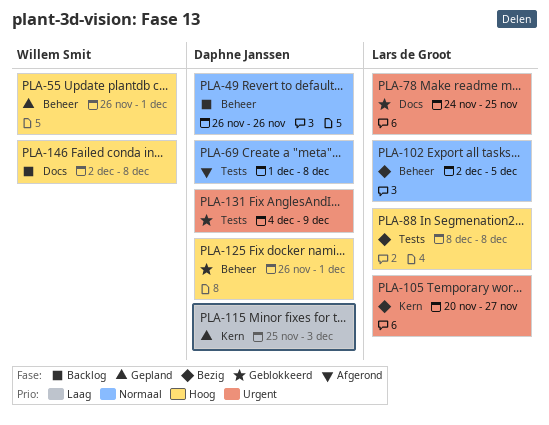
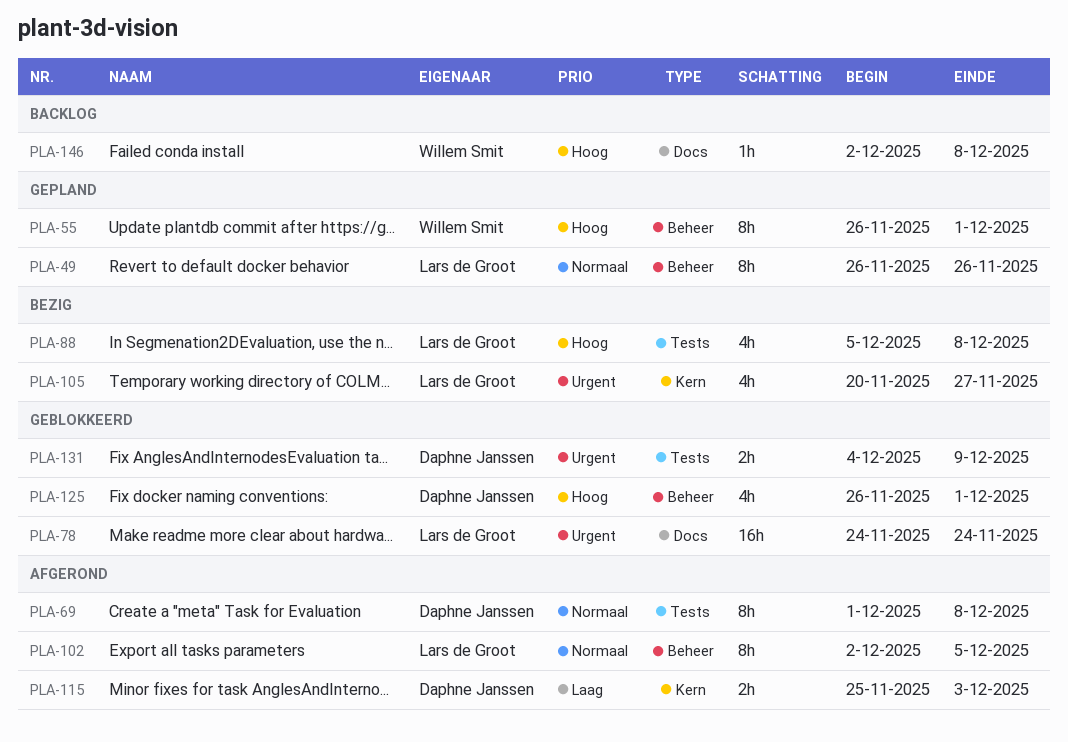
PLA-49, status: Backlog -> Gepland
PLA-49, owner: Daphne Janssen -> Lars de Groot
PLA-78, due: Nov 25 -> Nov 24
PLA-88, start: Dec 8 -> Dec 5
PLA-102, status: Bezig -> Afgerond
PLA-115, status: Gepland -> Afgerond

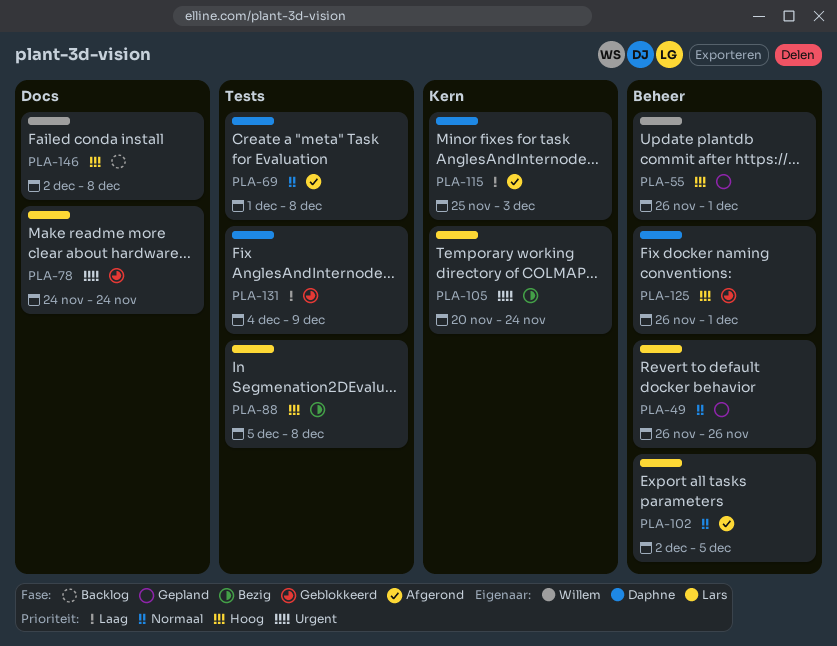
PLA-105, due: Nov 27 -> Nov 24
PLA-131, priority: Urgent -> Laag

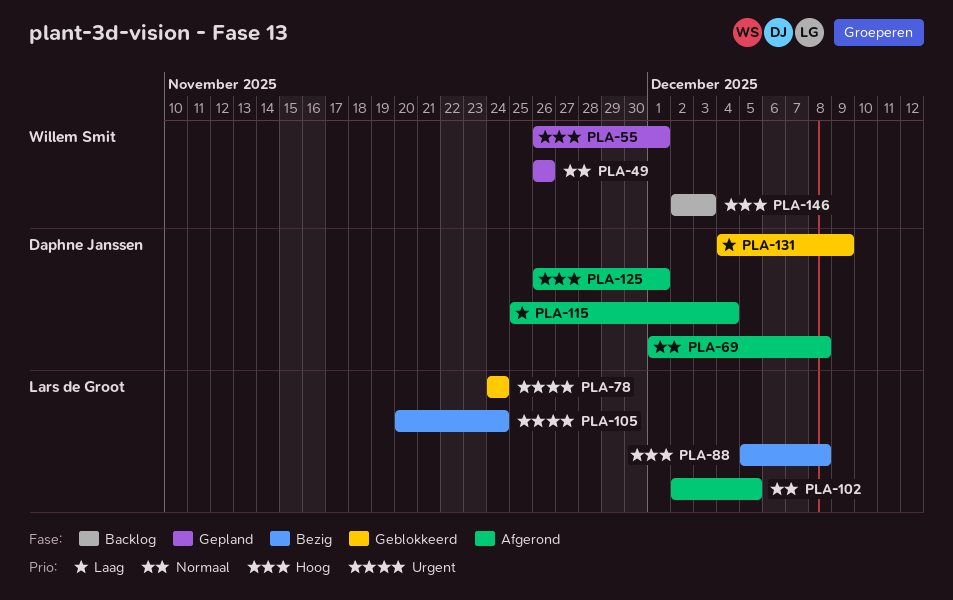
PLA-49, owner: Lars de Groot -> Willem Smit
PLA-115, due: Dec 3 -> Dec 4
PLA-125, status: Geblokkeerd -> Afgerond
PLA-146, due: Dec 8 -> Dec 3

